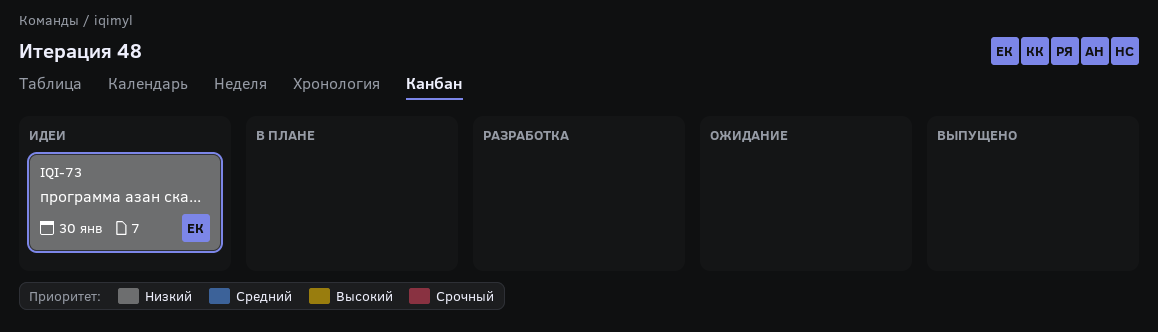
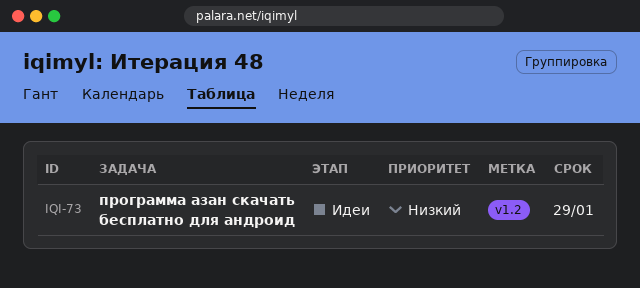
IQI-73, due: Jan 30 -> Jan 29

